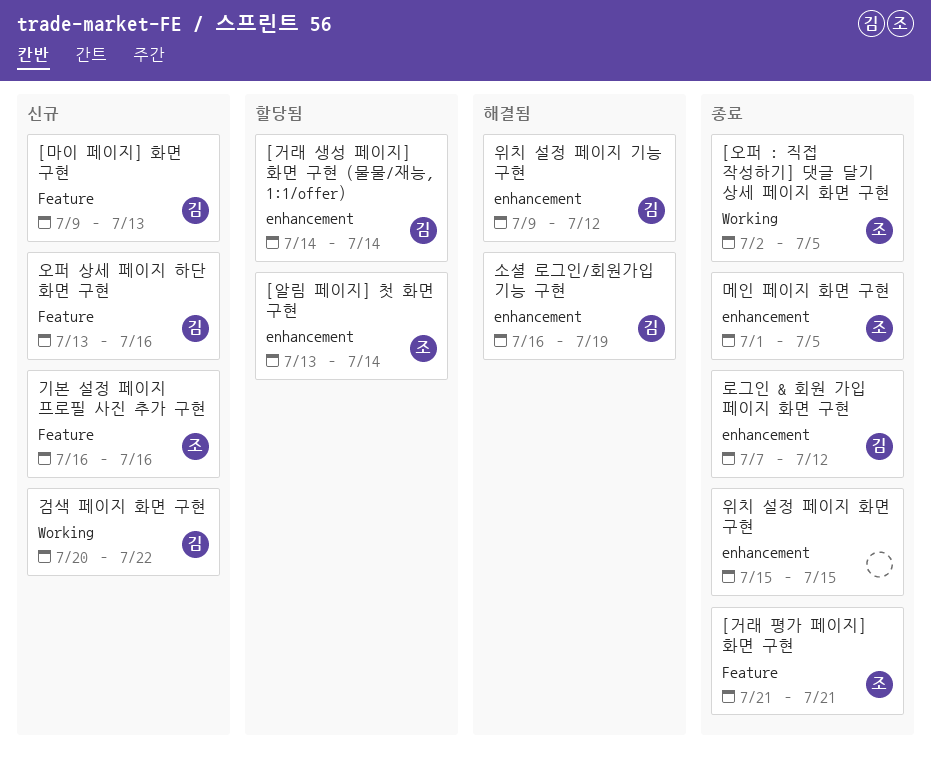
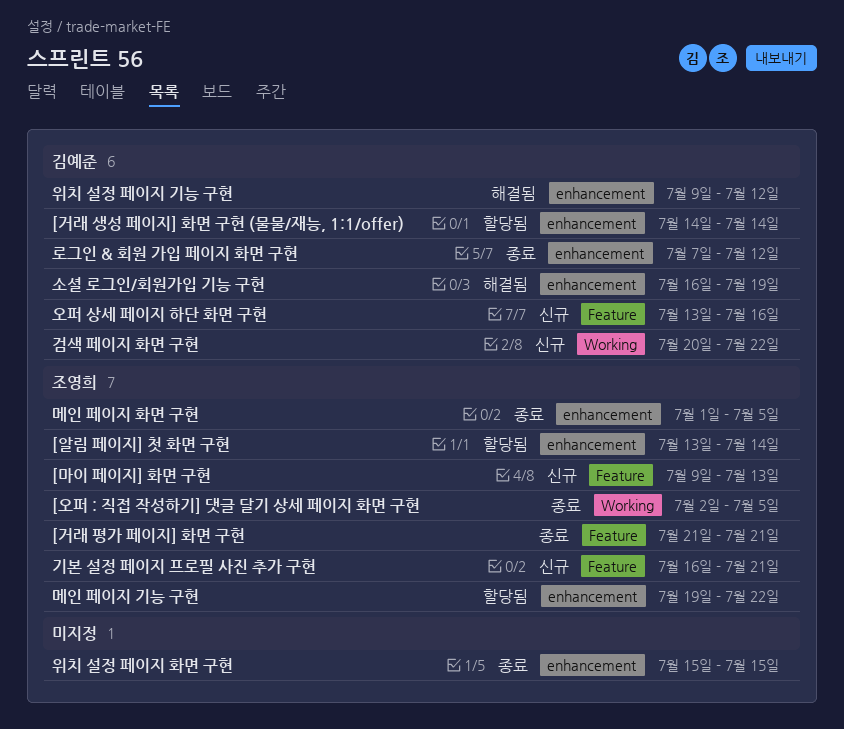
[마이 페이지] 화면 구현, owner: 김예준 -> 조영희
기본 설정 페이지 프로필 사진 추가 구현, due: Jul 16 -> Jul 21
메인 페이지 기능 구현: none -> present

